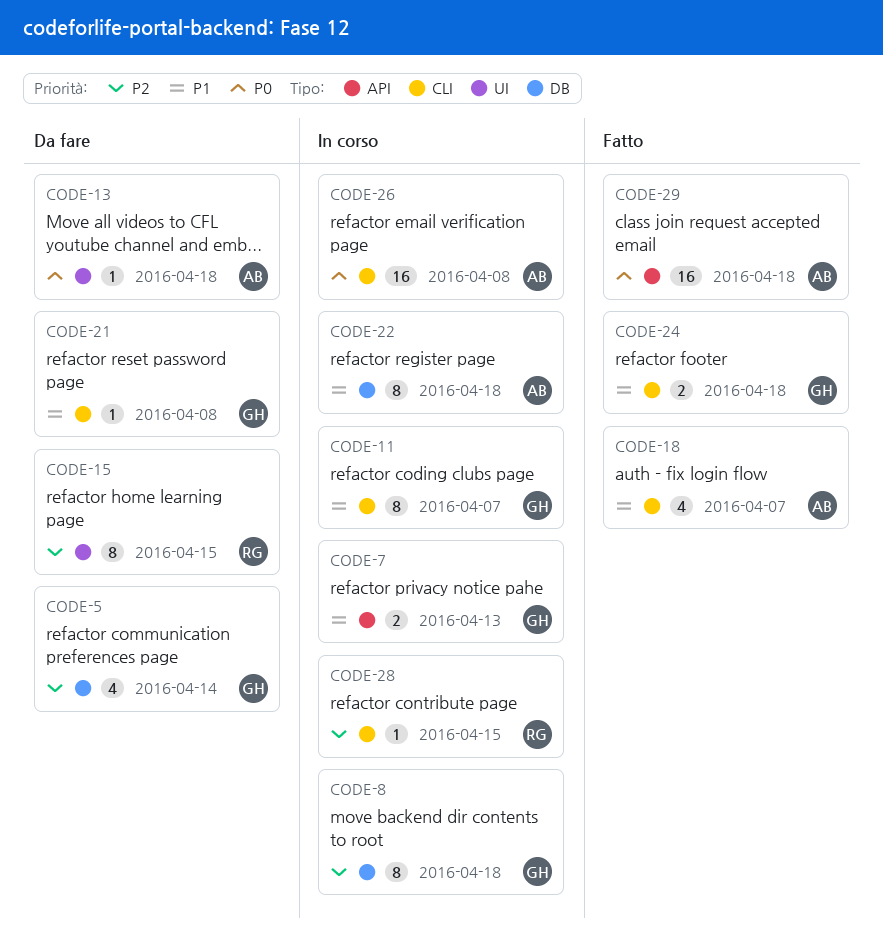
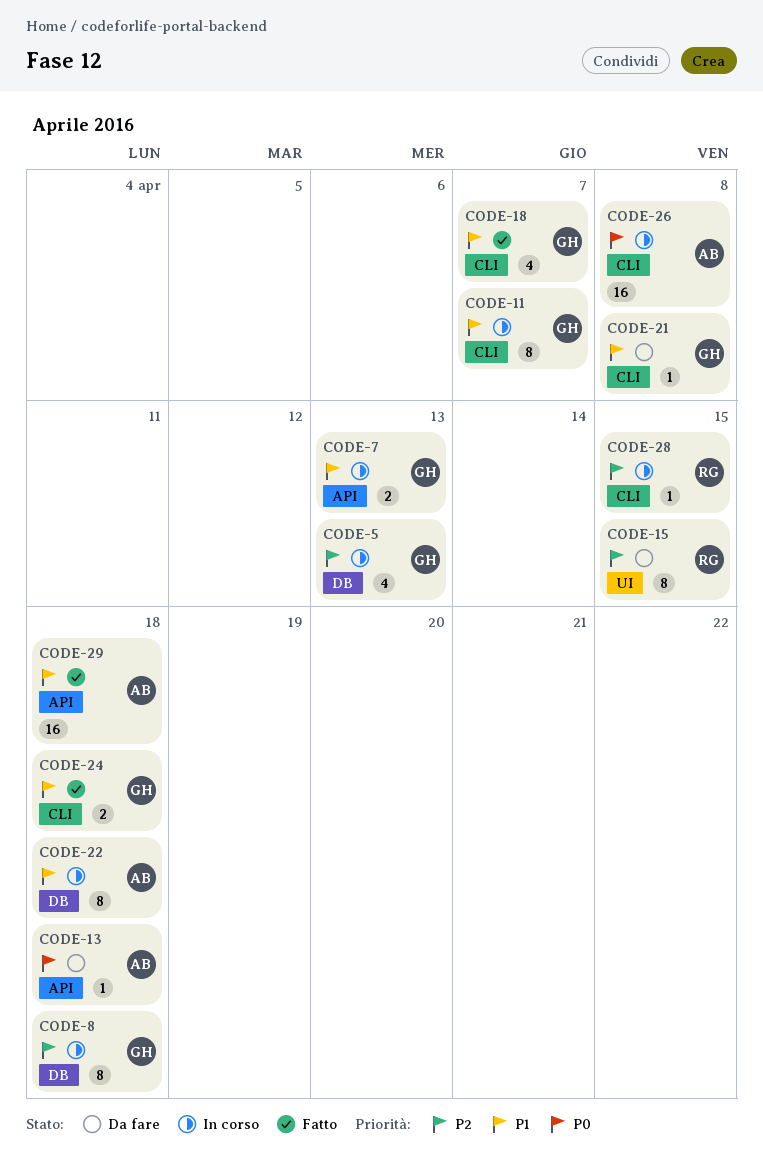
CODE-5, status: Da fare -> In corso
CODE-5, due: Apr 14 -> Apr 13
CODE-13, label: UI -> API
CODE-18, owner: AB -> GH
CODE-29, priority: P0 -> P1

